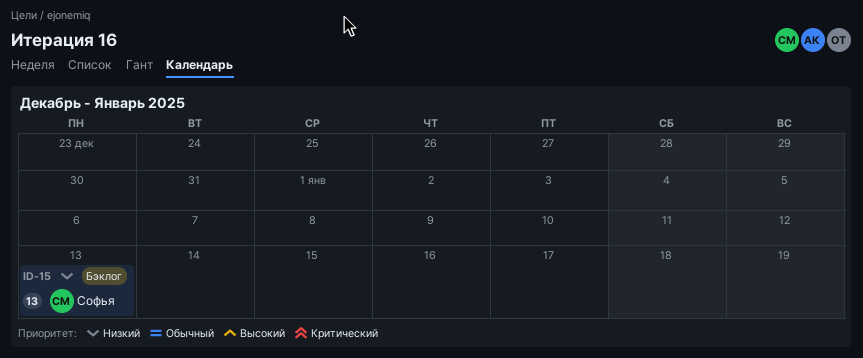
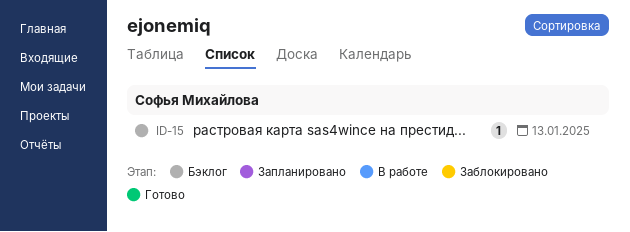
ID-15, estimate: 13 -> 1

